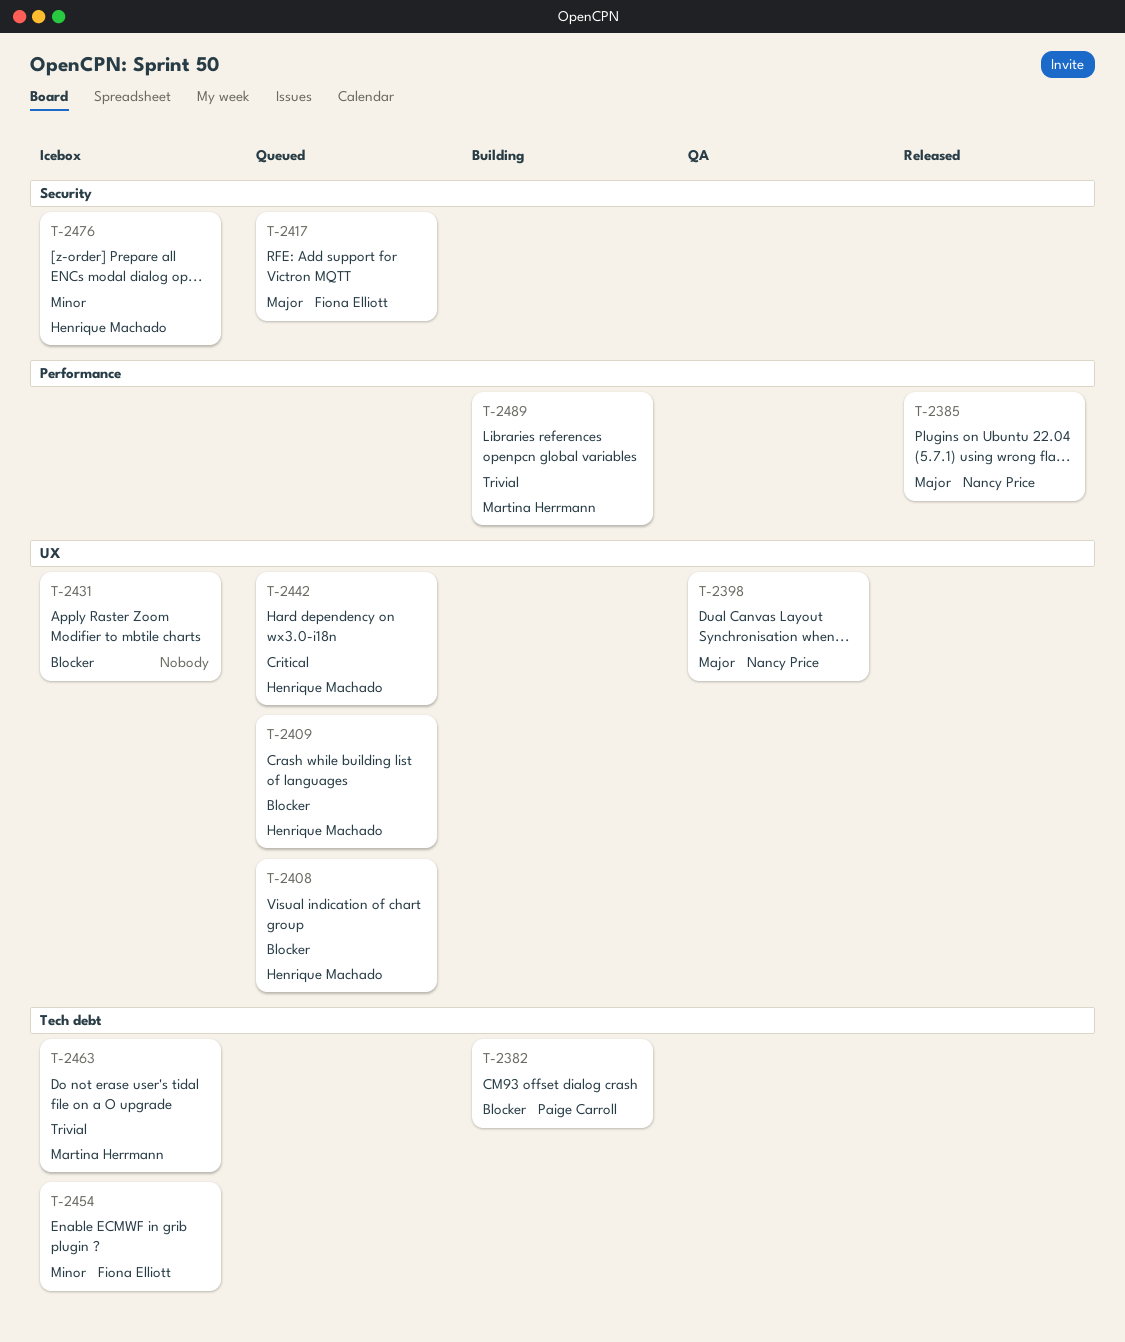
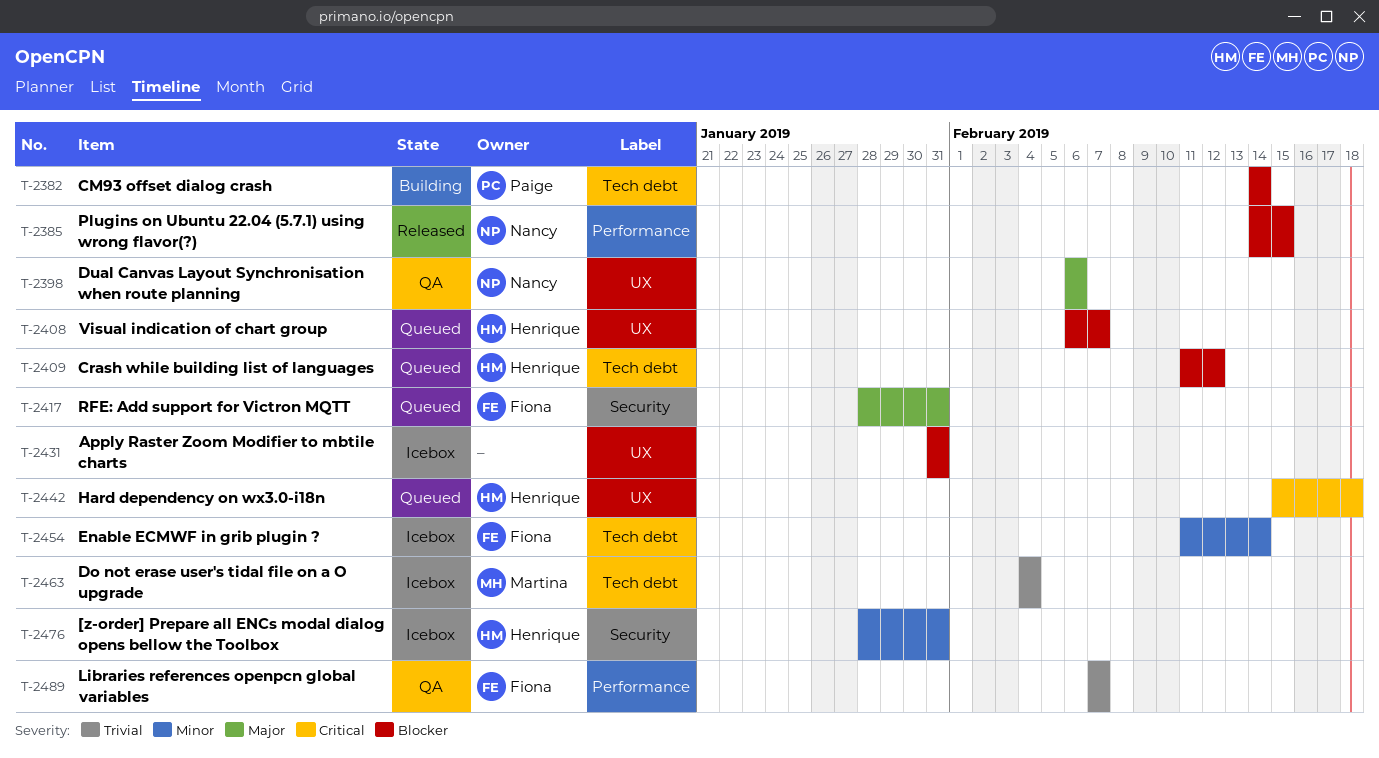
T-2385, priority: Major -> Blocker
T-2409, label: UX -> Tech debt
T-2489, status: Building -> QA
T-2489, owner: Martina Herrmann -> Fiona Elliott

